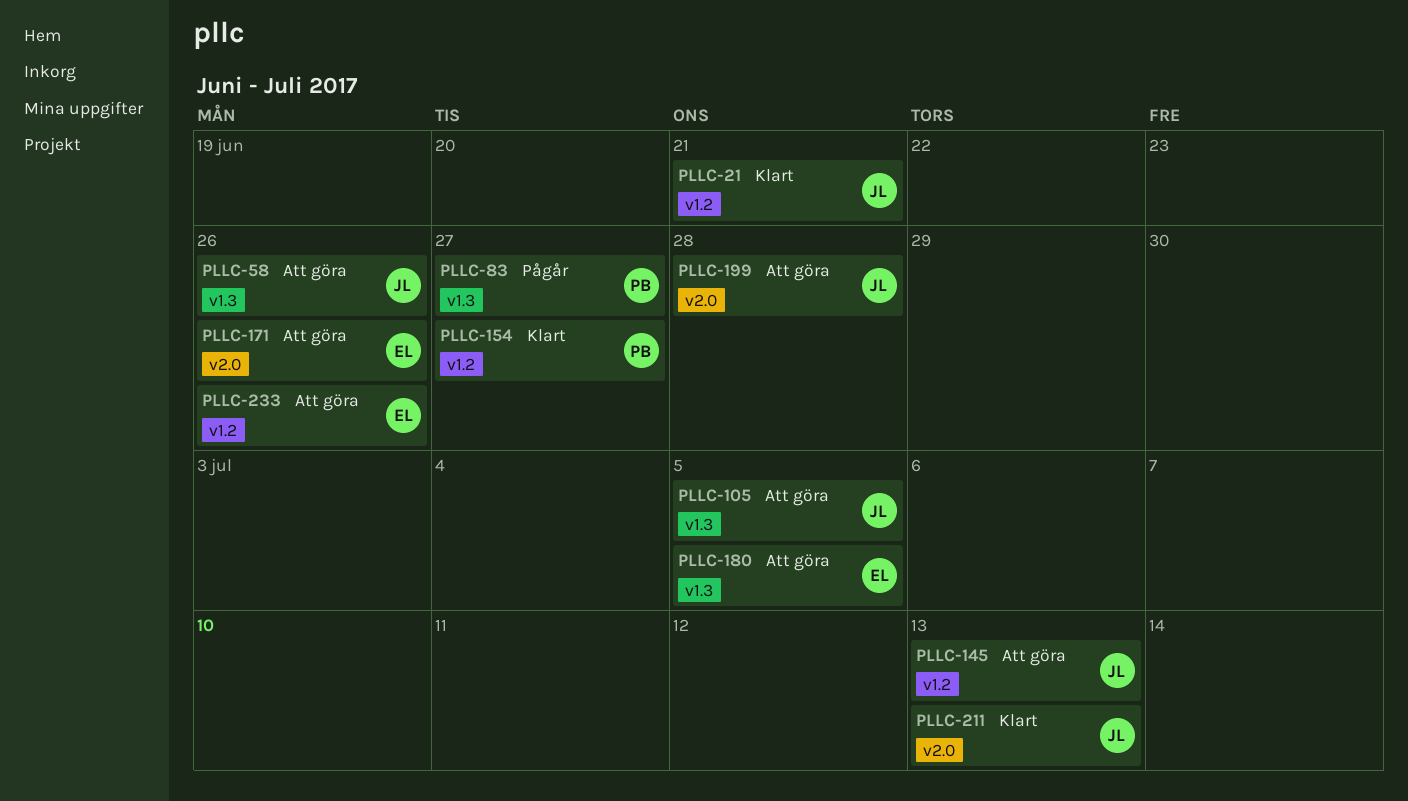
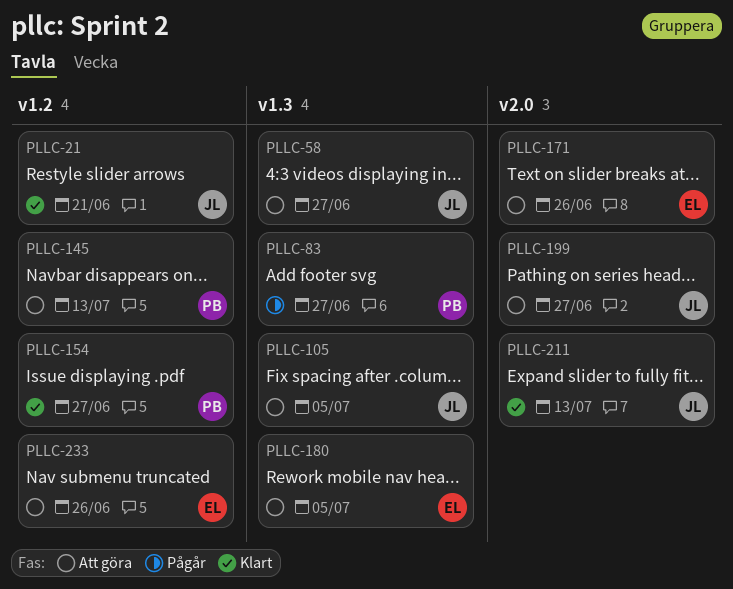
PLLC-58, due: Jun 26 -> Jun 27
PLLC-145, owner: JL -> PB
PLLC-199, due: Jun 28 -> Jun 27

